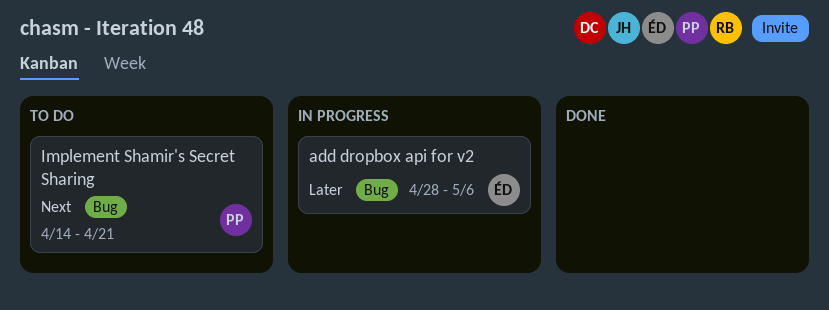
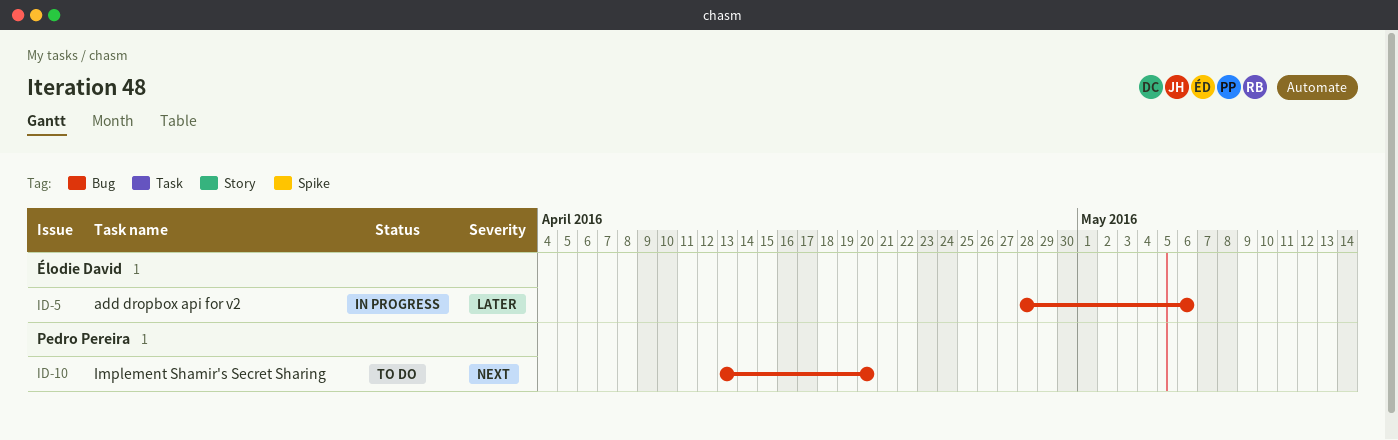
Implement Shamir's Secret Sharing, start: Apr 14 -> Apr 13
Implement Shamir's Secret Sharing, due: Apr 21 -> Apr 20

